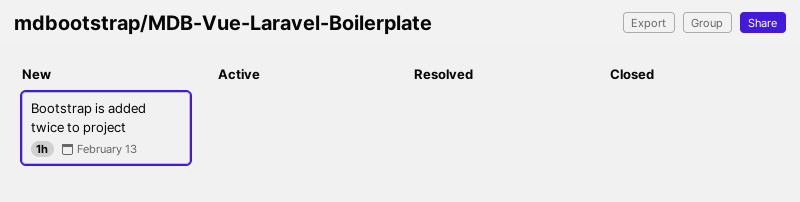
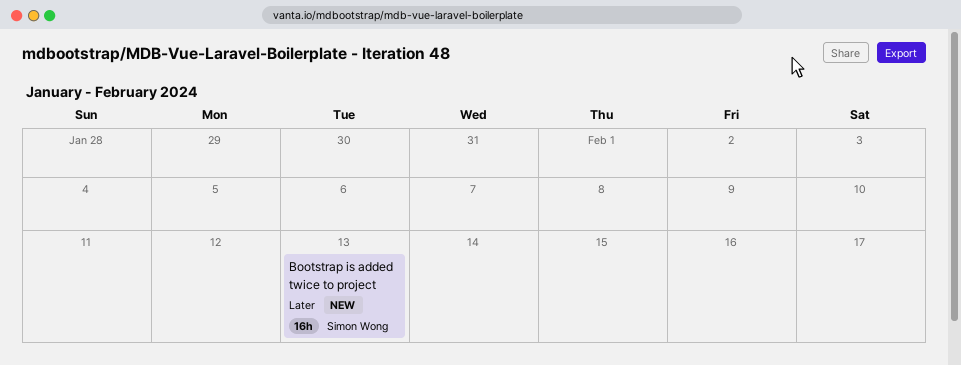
Bootstrap is added twice to project, estimate: 1h -> 16h

